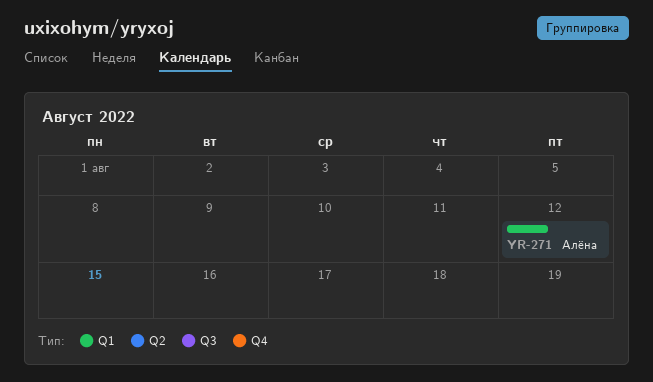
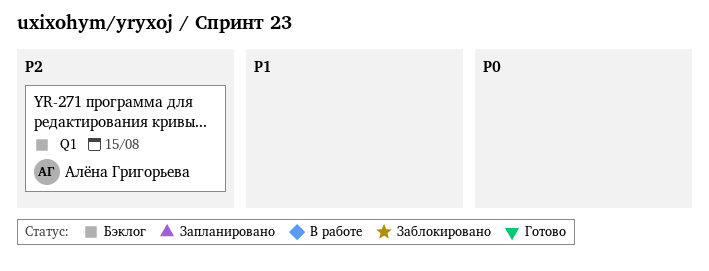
YR-271, due: Aug 12 -> Aug 15

